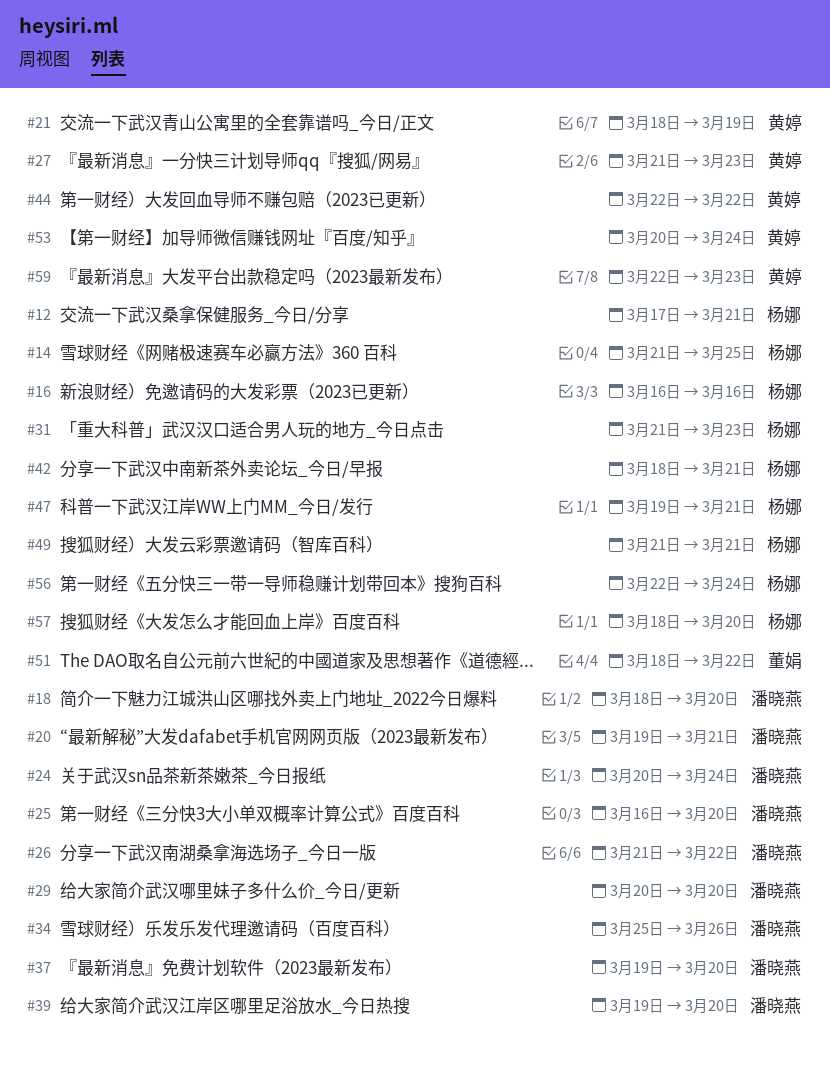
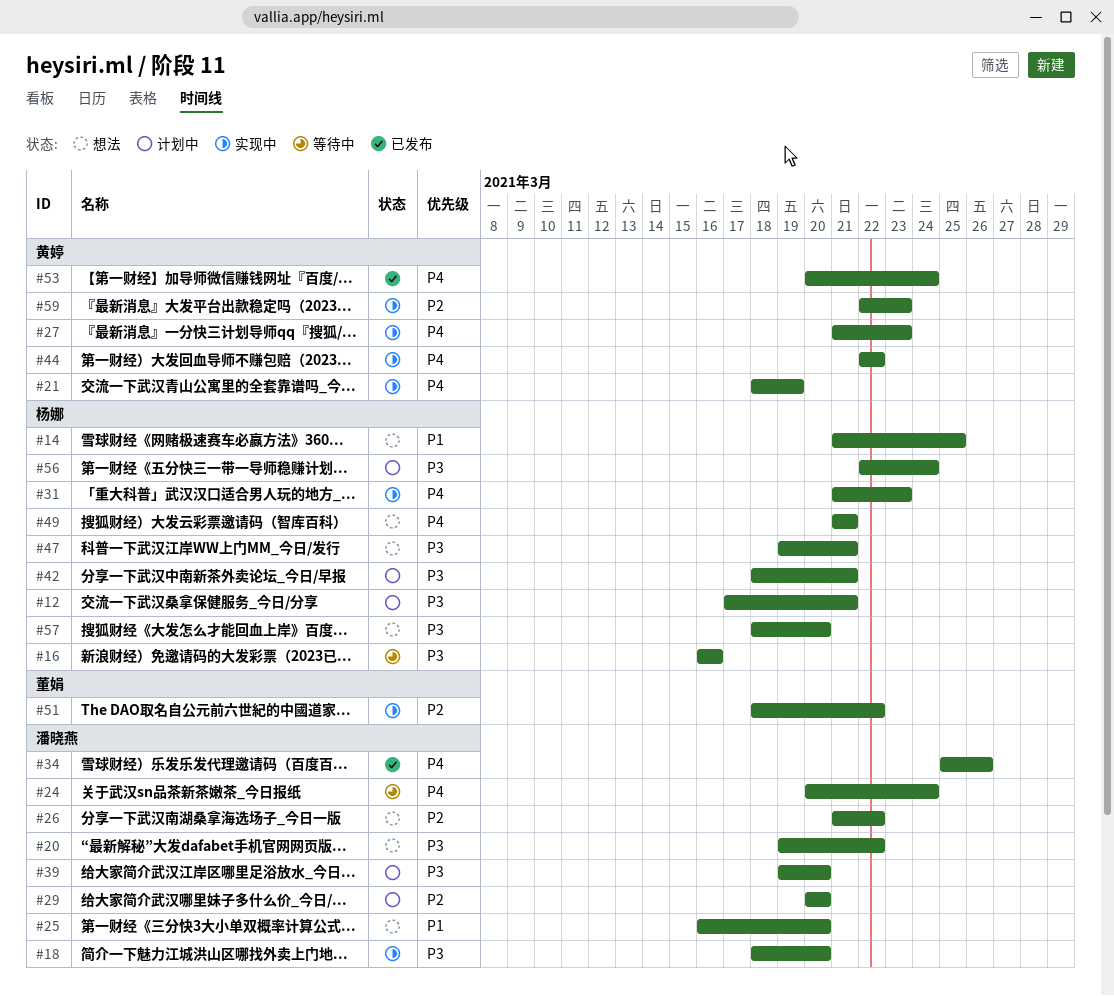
#20, due: Mar 21 -> Mar 22
#37: present -> none

